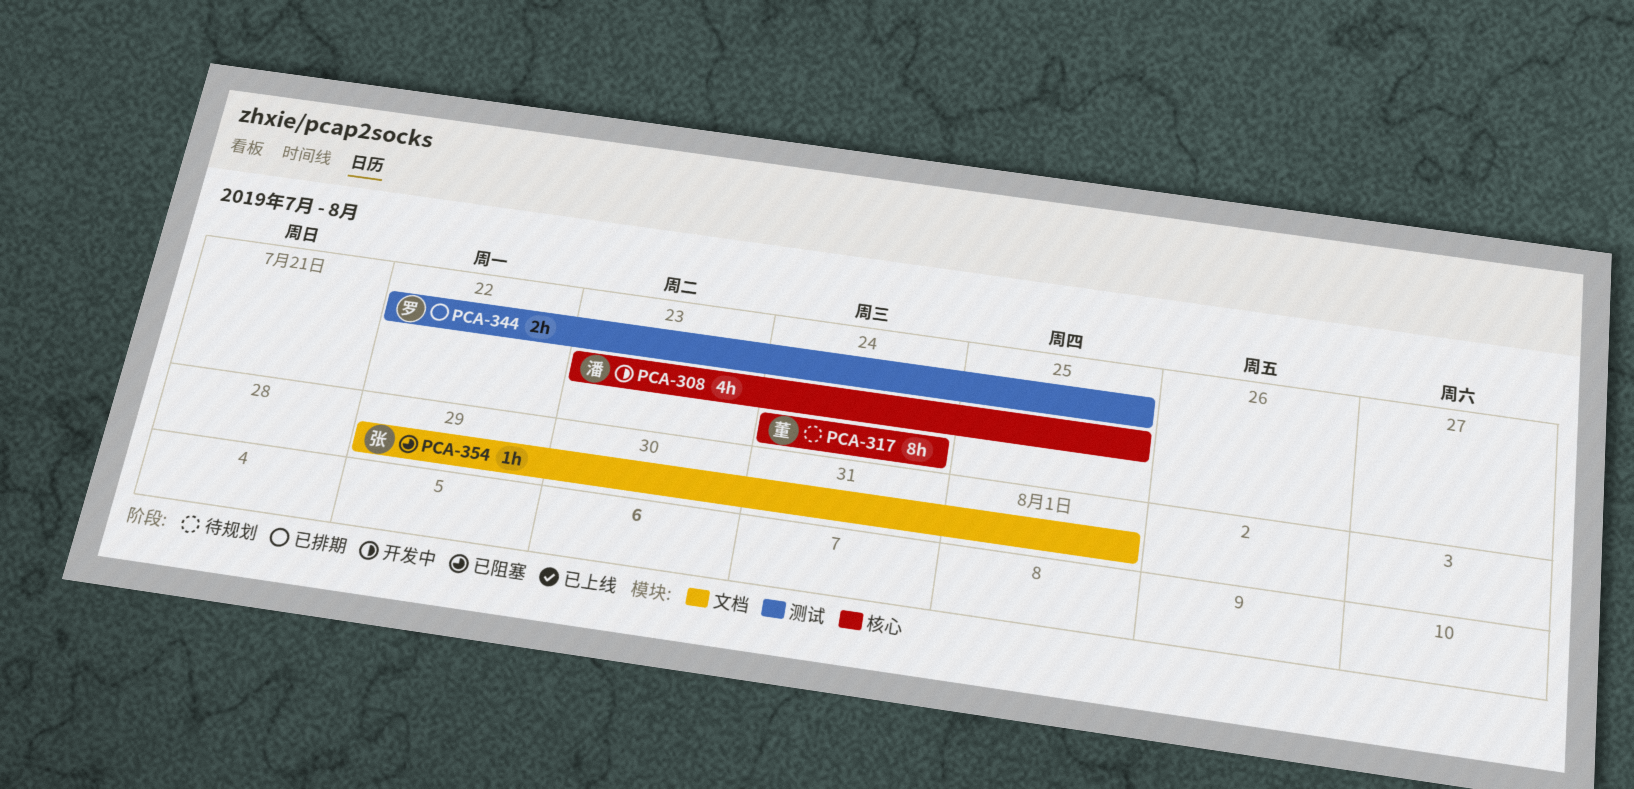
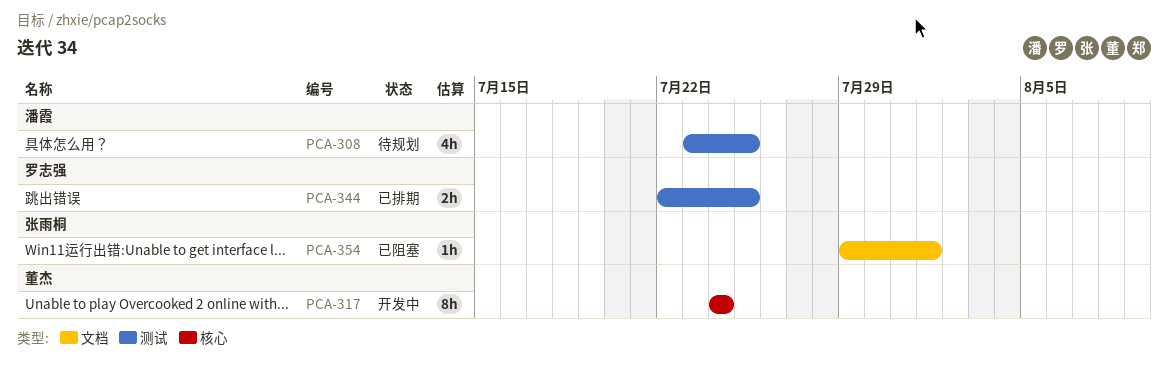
PCA-308, status: 开发中 -> 待规划
PCA-308, label: 核心 -> 测试
PCA-317, status: 待规划 -> 开发中

